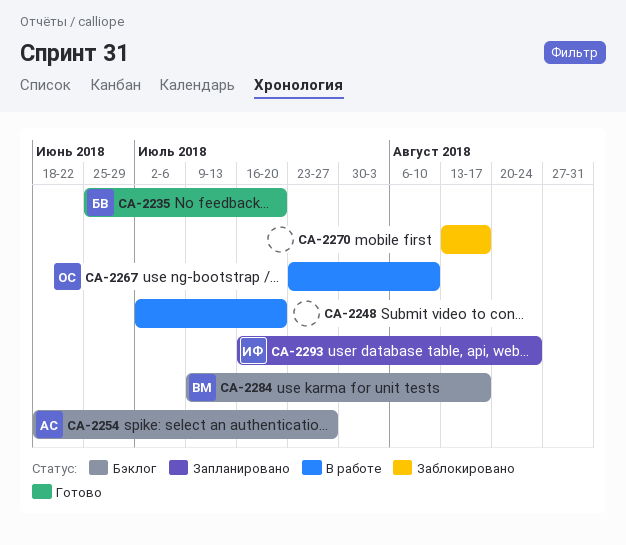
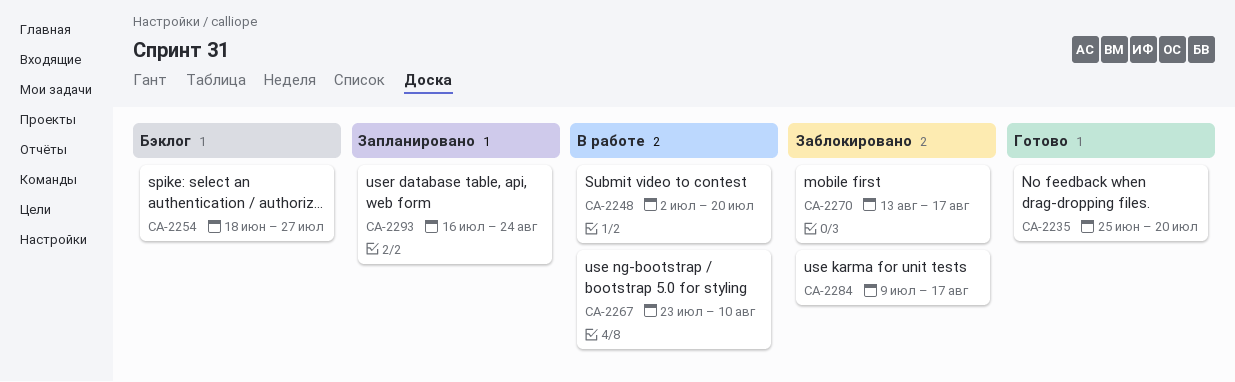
CA-2284, status: Бэклог -> Заблокировано

